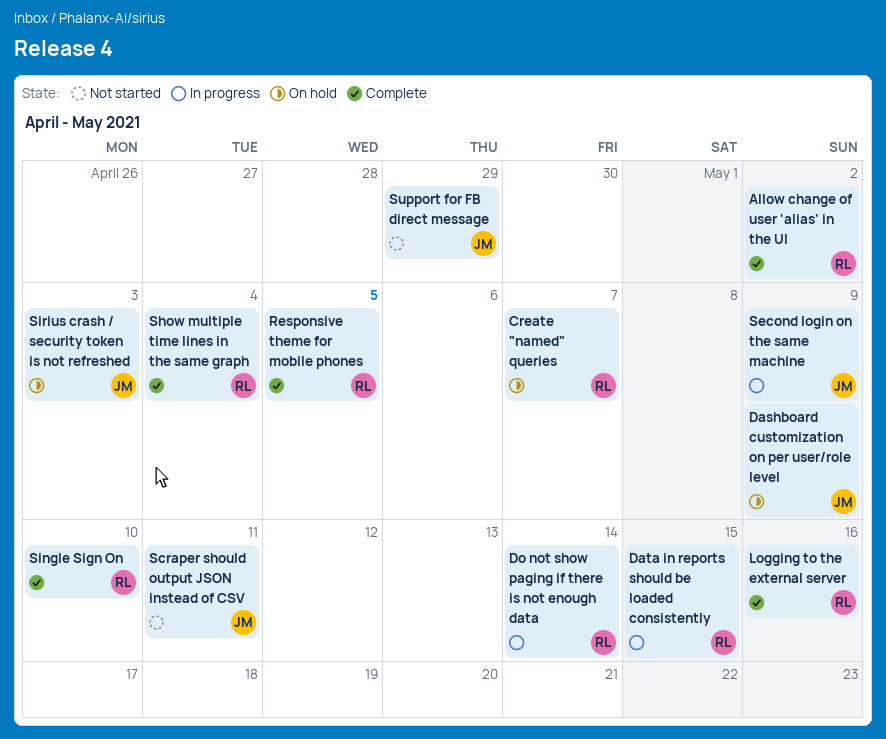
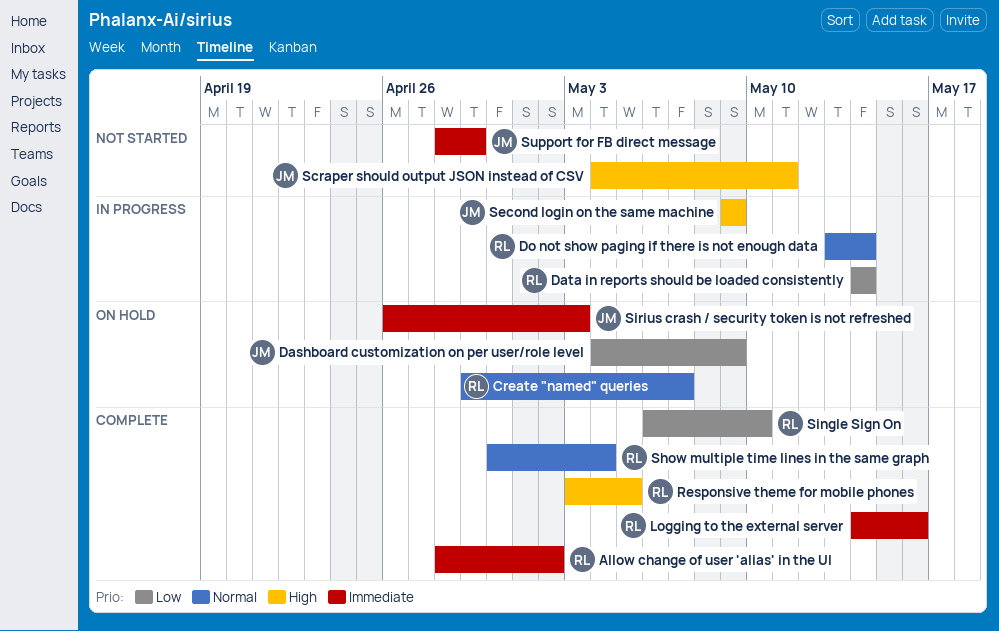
Data in reports should be loaded consistently, due: May 15 -> May 14

